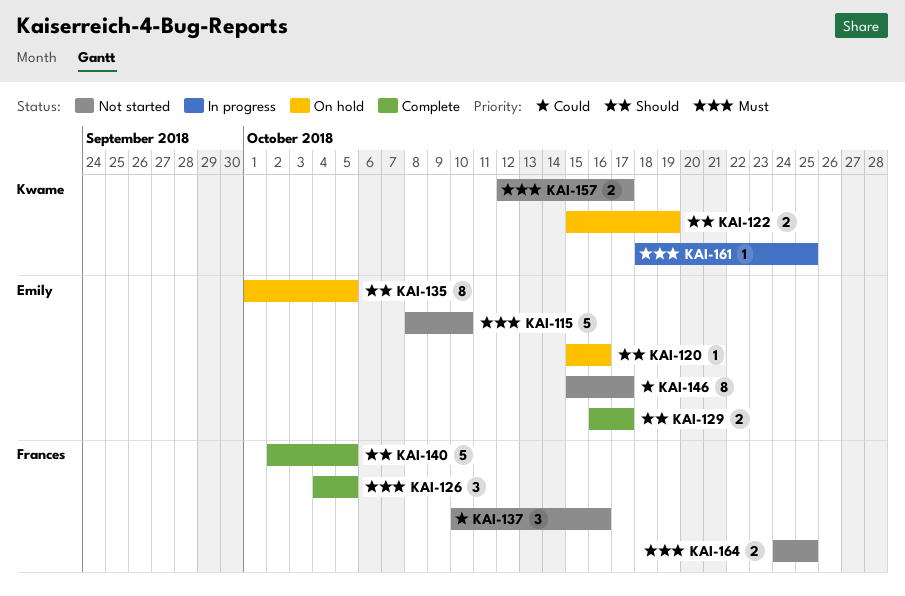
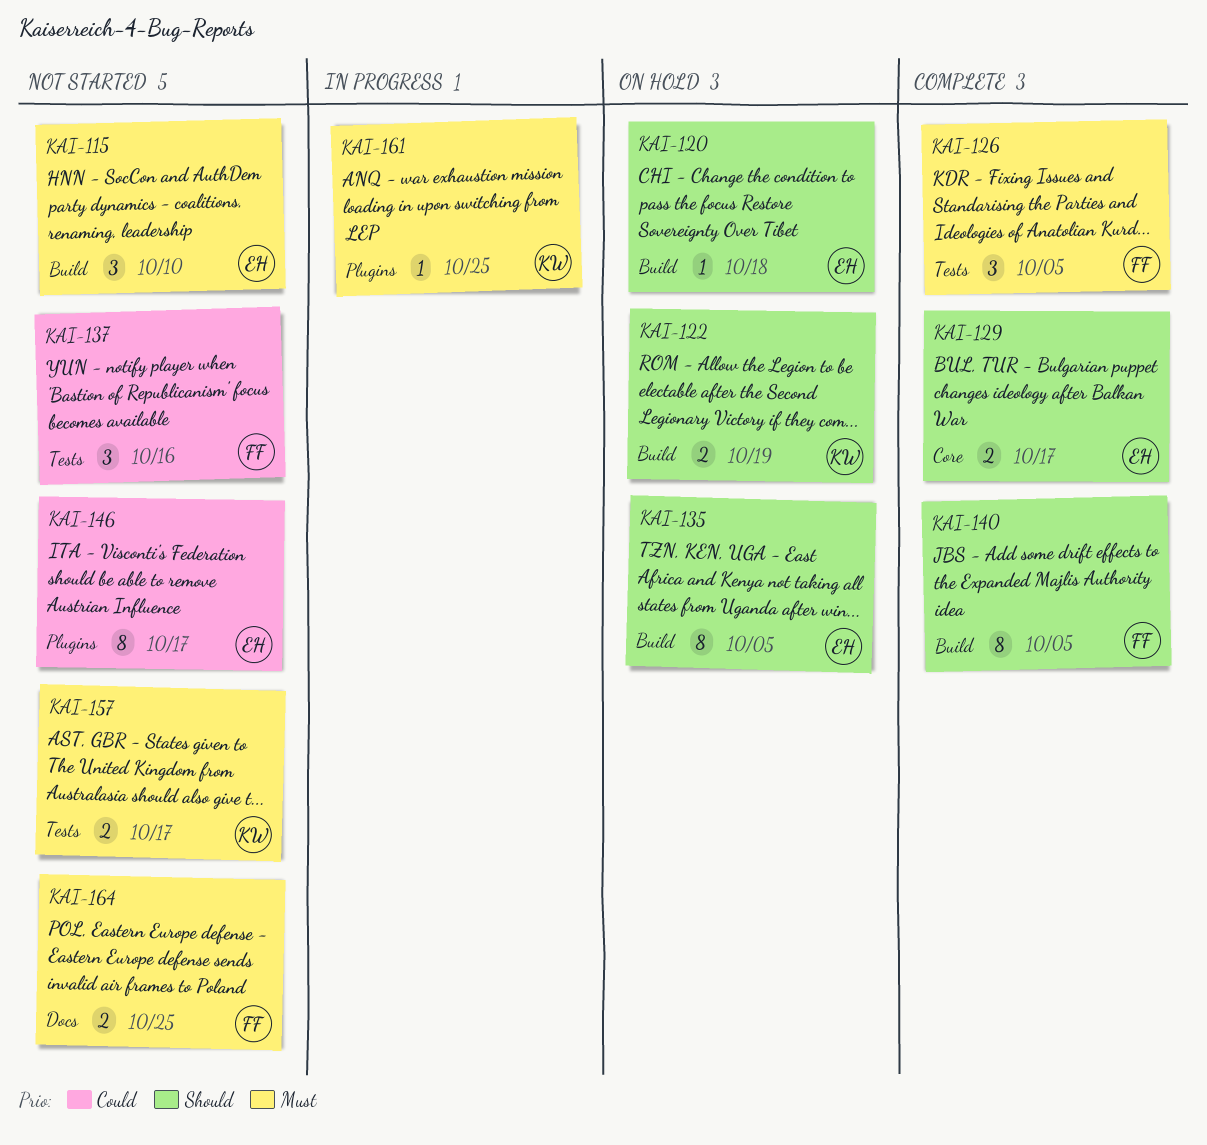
KAI-115, estimate: 5 -> 3
KAI-120, due: Oct 16 -> Oct 18
KAI-140, estimate: 5 -> 8

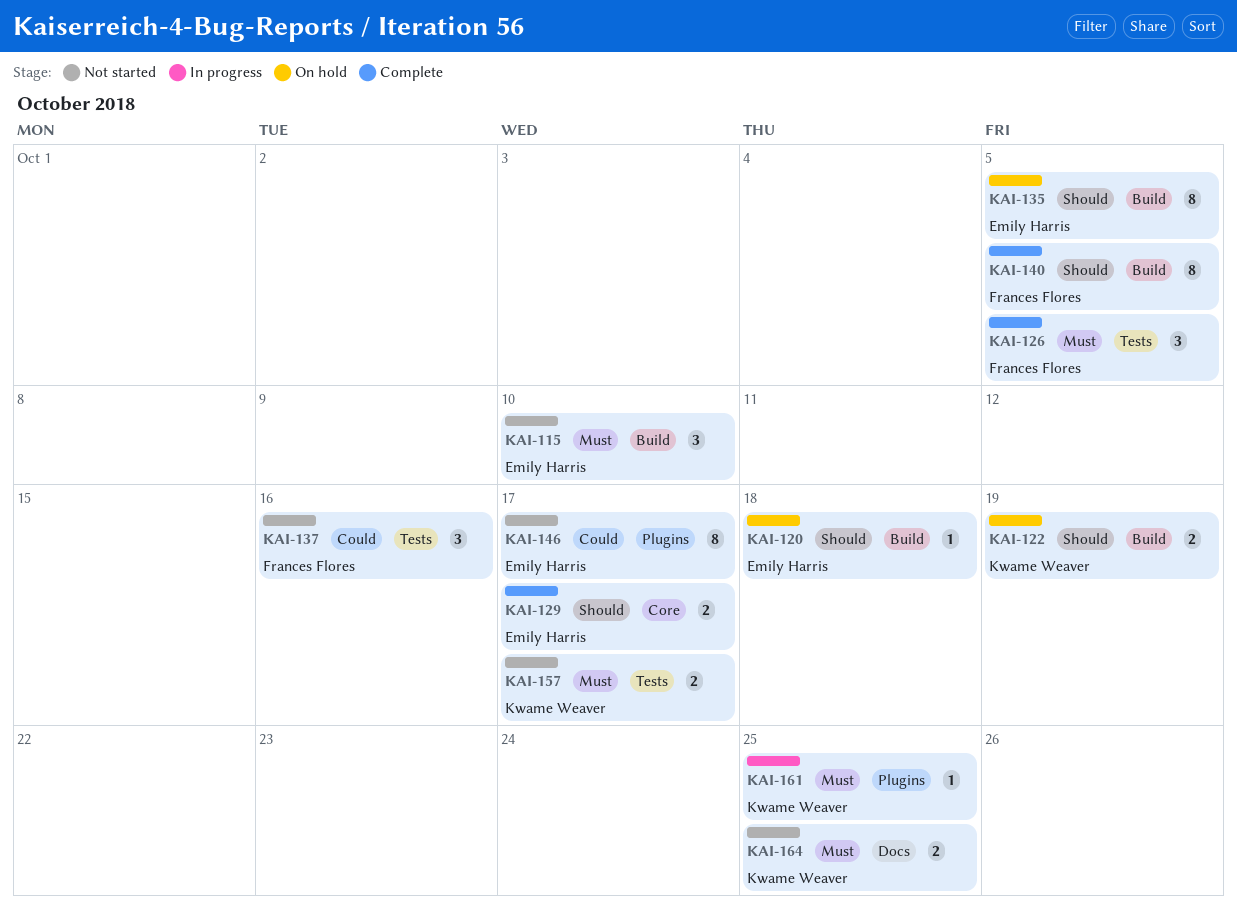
KAI-164, owner: Frances Flores -> Kwame Weaver

